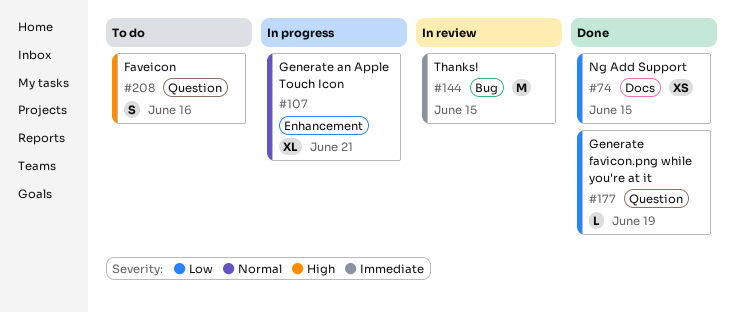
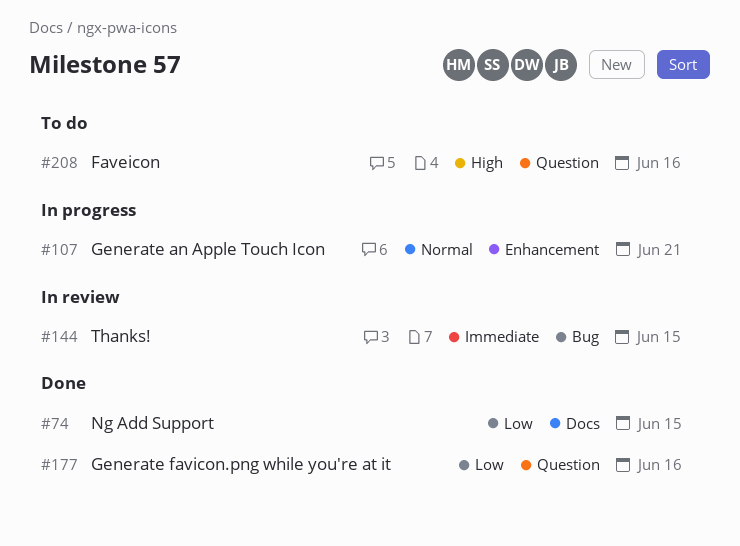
#177, due: Jun 19 -> Jun 16

